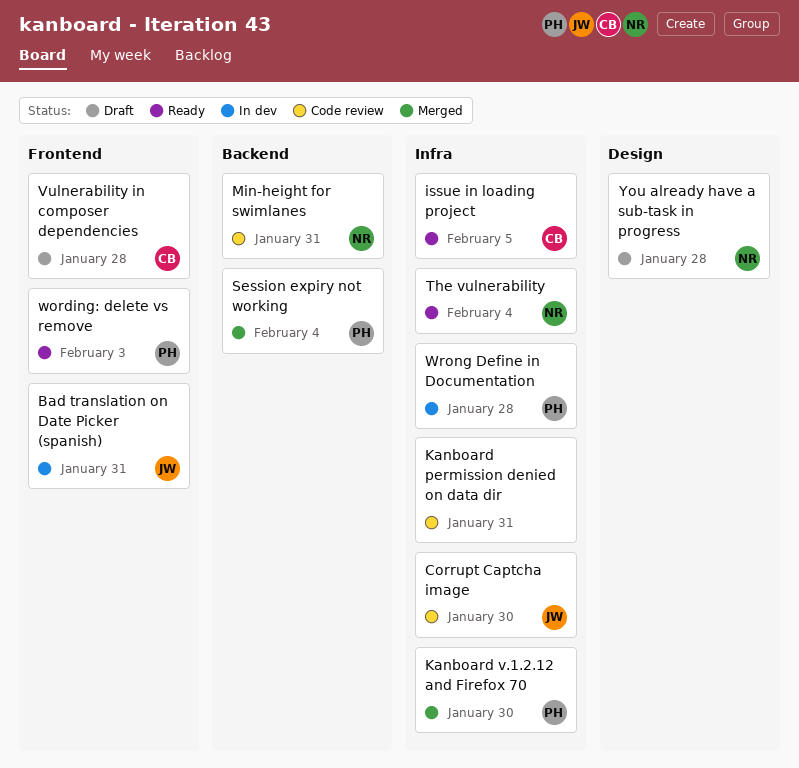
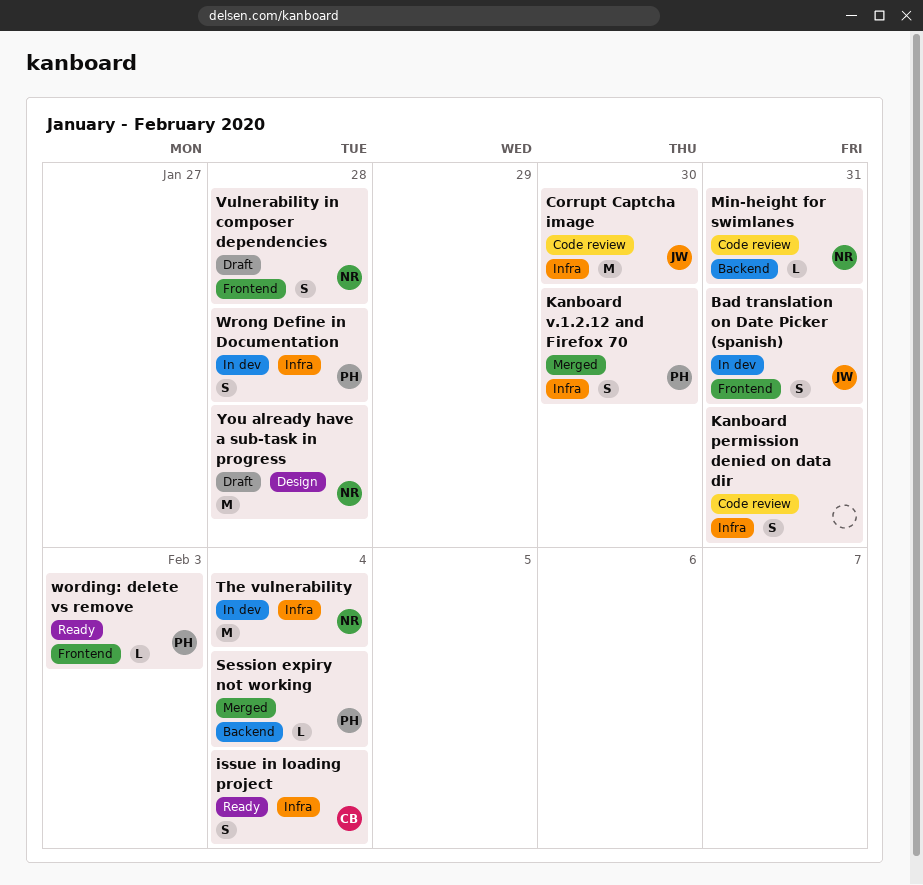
issue in loading project, due: Feb 5 -> Feb 4
The vulnerability, status: Ready -> In dev
Vulnerability in composer dependencies, owner: CB -> NR

